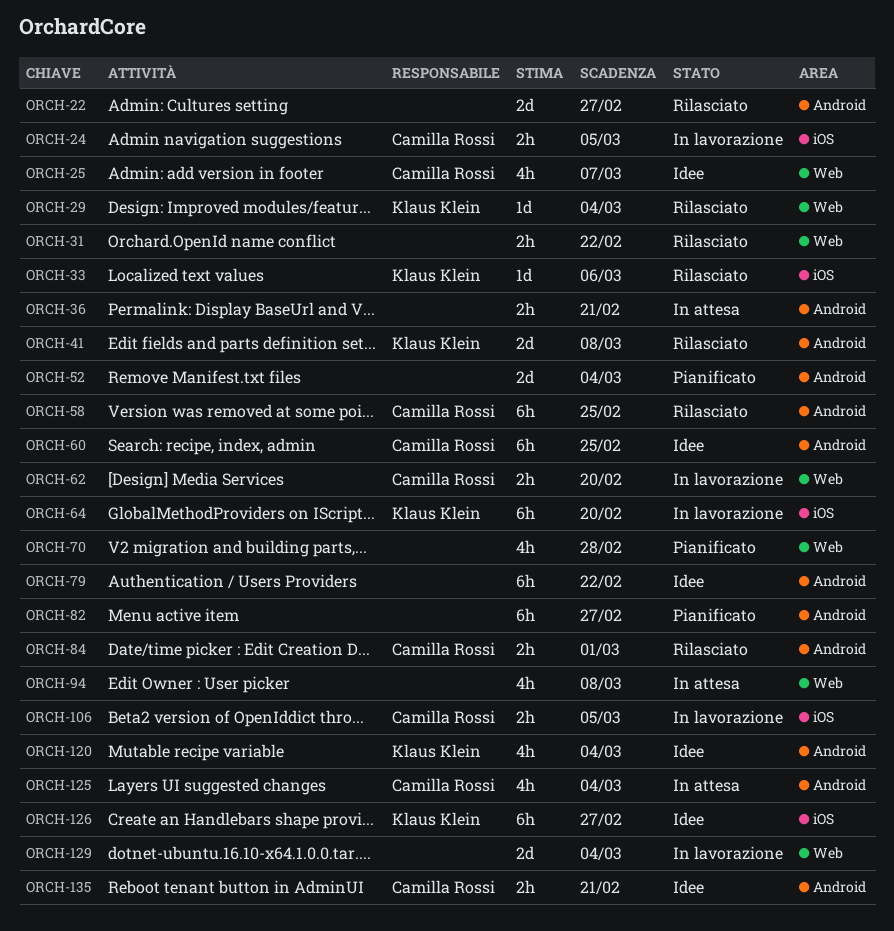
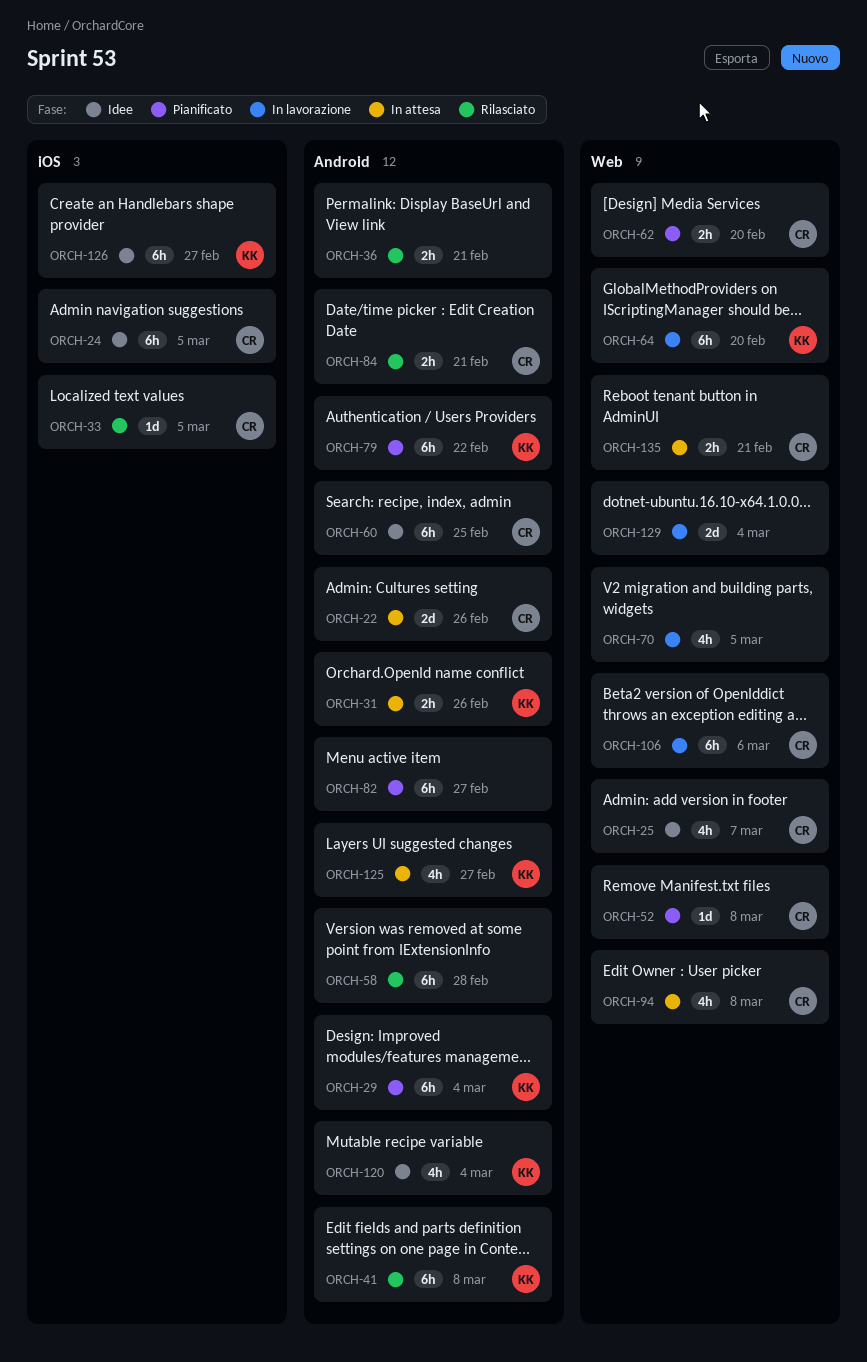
ORCH-22, status: Rilasciato -> In attesa
ORCH-22, owner: none -> Camilla Rossi
ORCH-22, due: Feb 27 -> Feb 26
ORCH-24, status: In lavorazione -> Idee
ORCH-24, estimate: 2h -> 6h
ORCH-29, status: Rilasciato -> Pianificato
ORCH-29, label: Web -> Android
ORCH-29, estimate: 1d -> 6h
ORCH-31, status: Rilasciato -> In attesa
ORCH-31, owner: none -> Klaus Klein
ORCH-31, label: Web -> Android
ORCH-31, due: Feb 22 -> Feb 26
ORCH-33, owner: Klaus Klein -> Camilla Rossi
ORCH-33, due: Mar 6 -> Mar 5
ORCH-36, status: In attesa -> Rilasciato
ORCH-41, estimate: 2d -> 6h
ORCH-52, owner: none -> Camilla Rossi
ORCH-52, label: Android -> Web
ORCH-52, estimate: 2d -> 1d
ORCH-52, due: Mar 4 -> Mar 8
ORCH-58, owner: Camilla Rossi -> none
ORCH-58, due: Feb 25 -> Feb 28
ORCH-62, status: In lavorazione -> Pianificato
ORCH-64, label: iOS -> Web
ORCH-70, status: Pianificato -> In lavorazione
ORCH-70, due: Feb 28 -> Mar 5
ORCH-79, status: Idee -> Pianificato
ORCH-79, owner: none -> Klaus Klein
ORCH-84, due: Mar 1 -> Feb 21
ORCH-94, owner: none -> Camilla Rossi
ORCH-106, label: iOS -> Web
ORCH-106, estimate: 2h -> 6h
ORCH-106, due: Mar 5 -> Mar 6
ORCH-125, owner: Camilla Rossi -> Klaus Klein
ORCH-125, due: Mar 4 -> Feb 27
ORCH-135, status: Idee -> In attesa
ORCH-135, label: Android -> Web

